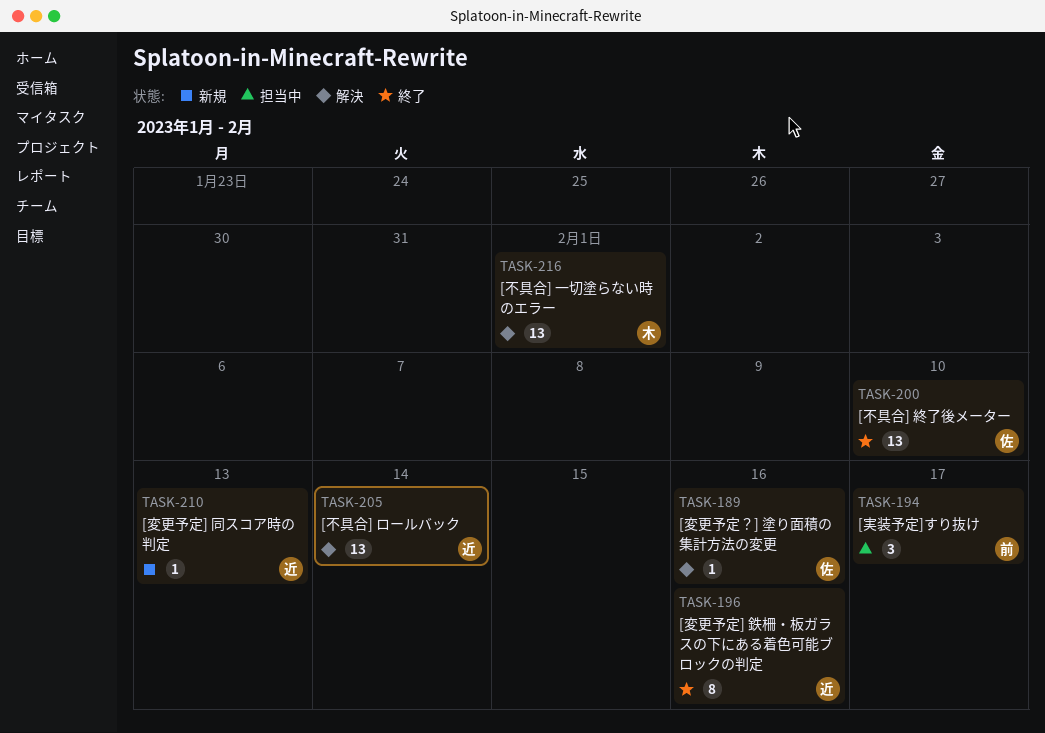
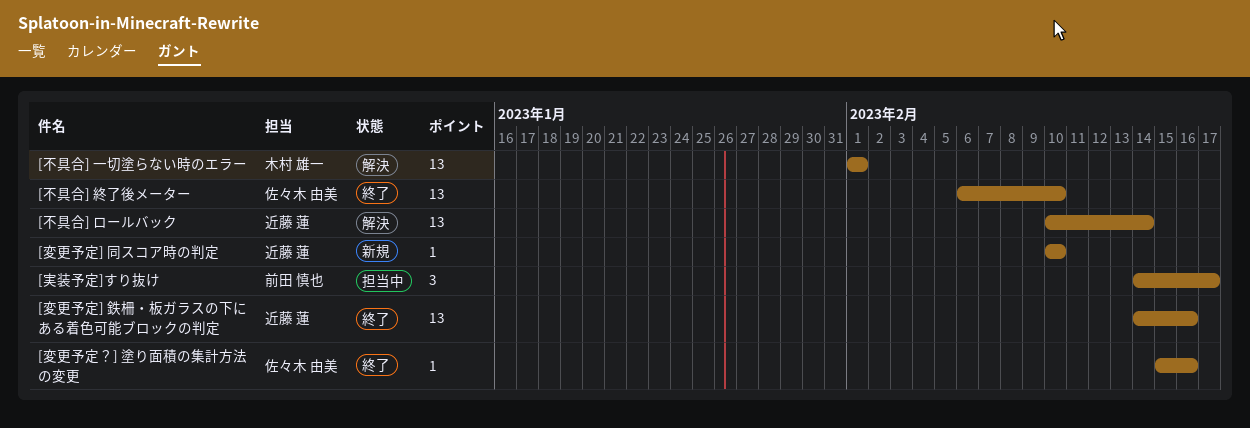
[変更予定] 同スコア時の判定, due: Feb 13 -> Feb 10
[変更予定] 鉄柵・板ガラスの下にある着色可能ブロックの判定, estimate: 8 -> 13
[変更予定？] 塗り面積の集計方法の変更, status: 解決 -> 終了

